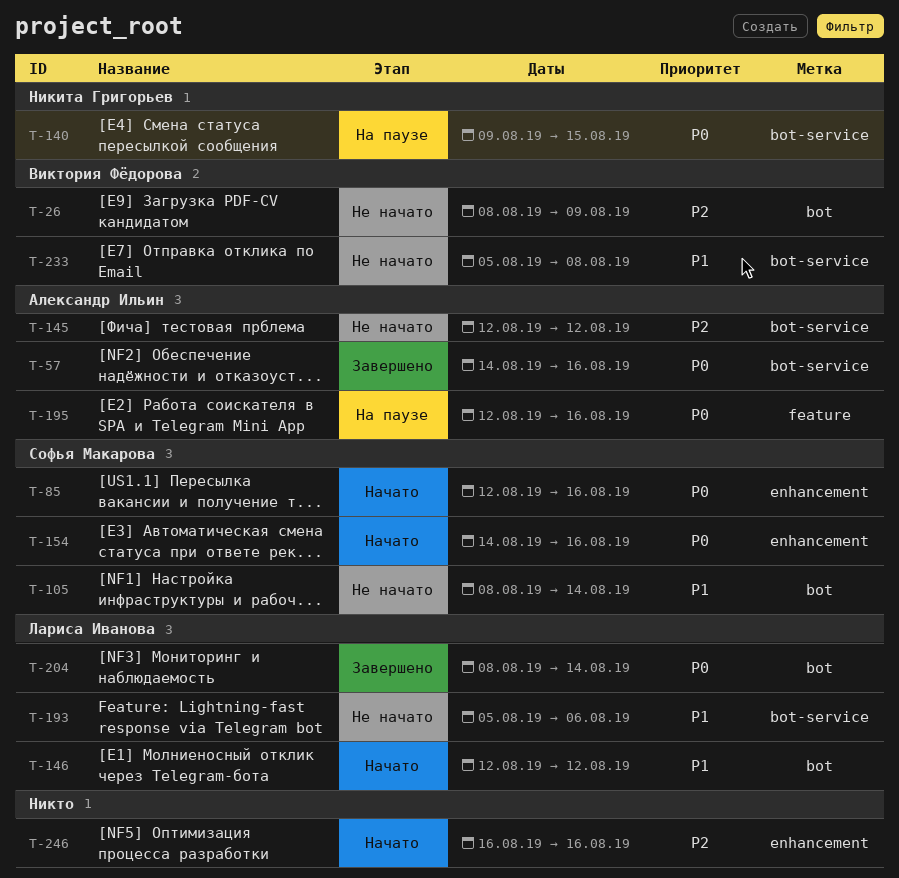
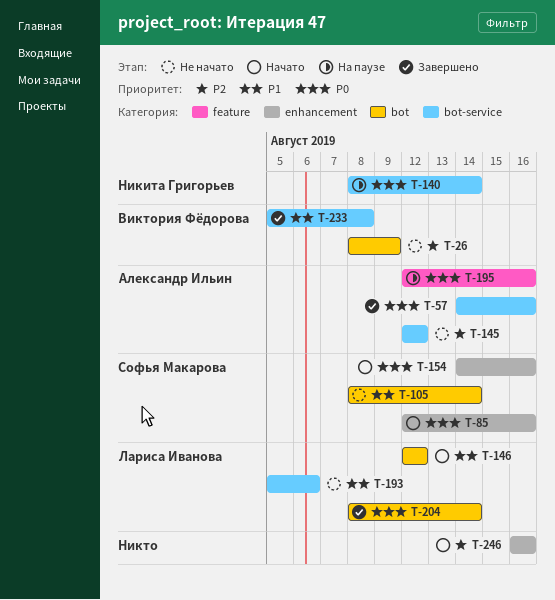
T-140, start: Aug 9 -> Aug 8
T-140, due: Aug 15 -> Aug 14
T-233, status: Не начато -> Завершено

